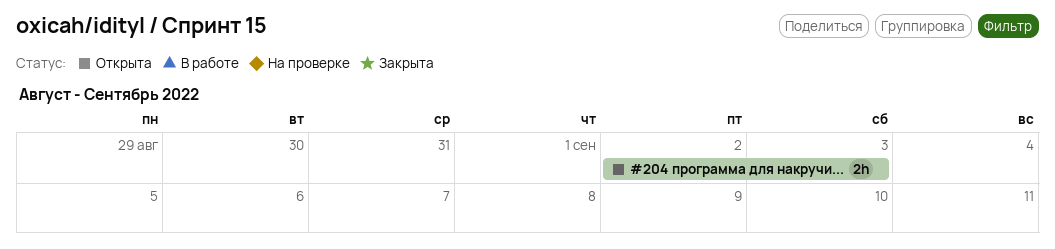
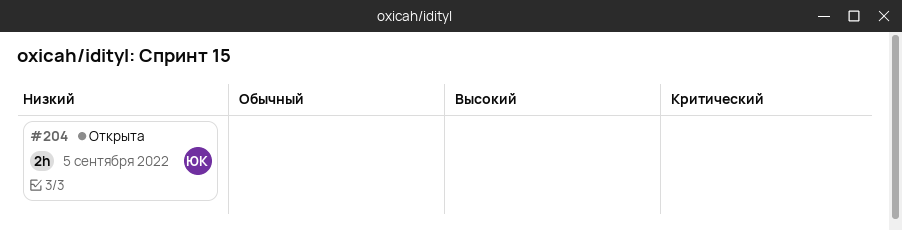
#204, due: Sep 3 -> Sep 5

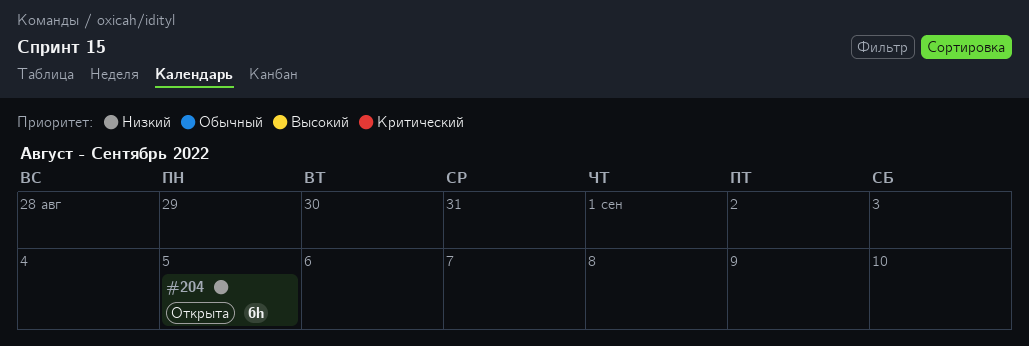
#204, estimate: 2h -> 6h

